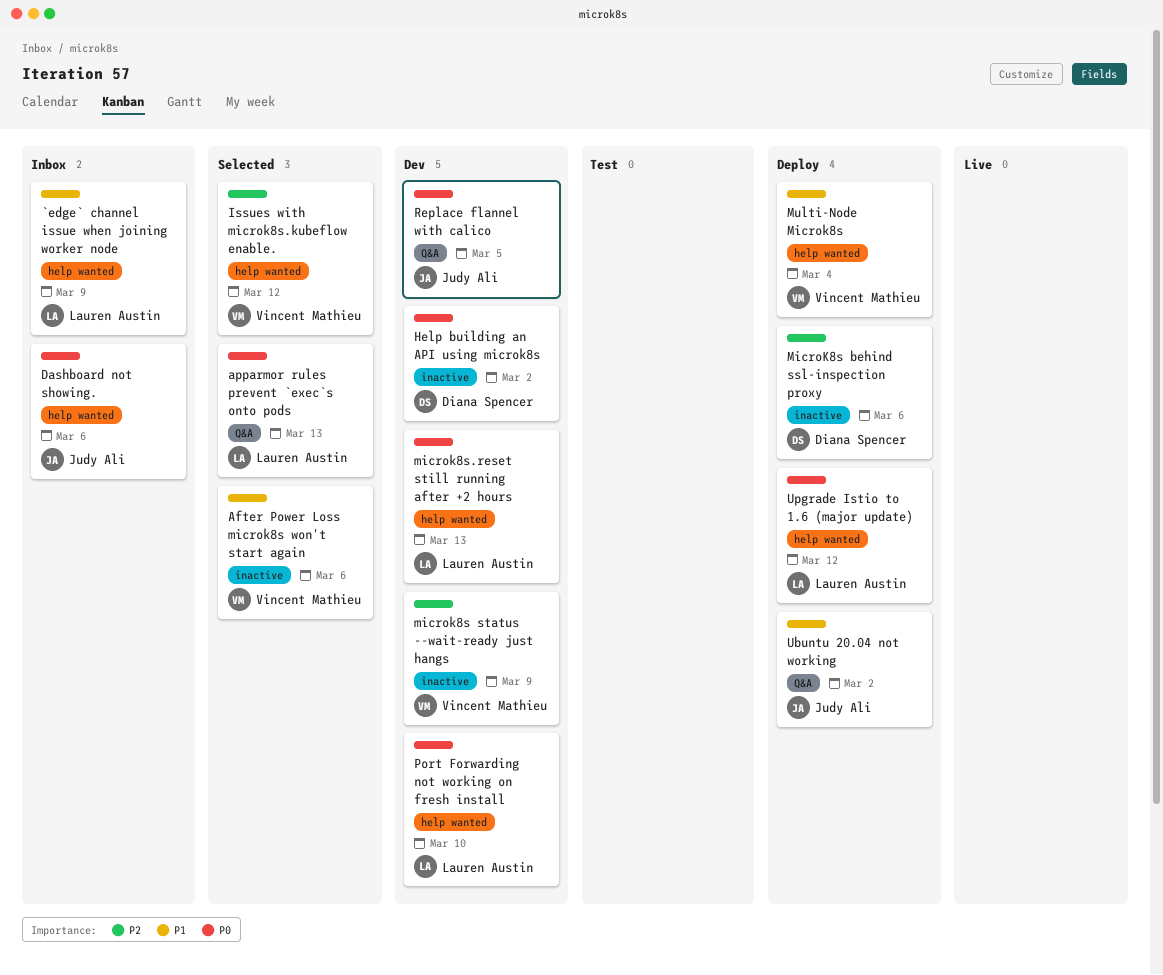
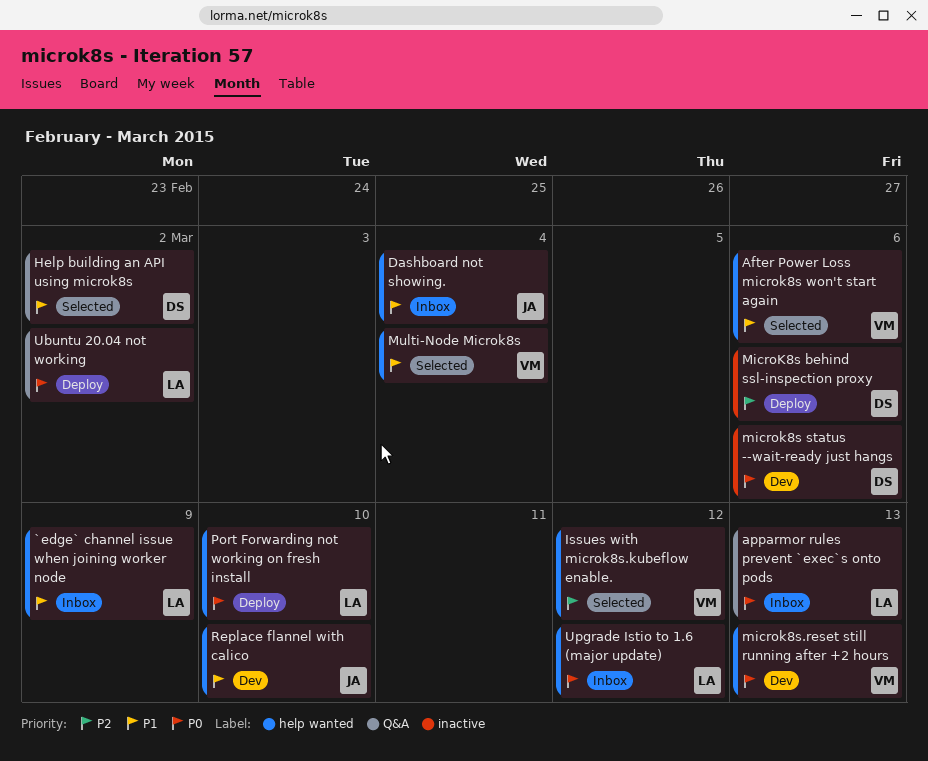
After Power Loss microk8s won't start again, label: inactive -> help wanted
apparmor rules prevent `exec`s onto pods, status: Selected -> Inbox
Dashboard not showing., priority: P0 -> P1
Dashboard not showing., due: Mar 6 -> Mar 4
Help building an API using microk8s, status: Dev -> Selected
Help building an API using microk8s, priority: P0 -> P1
Help building an API using microk8s, label: inactive -> Q&A
microk8s status --wait-ready just hangs, owner: Vincent Mathieu -> Diana Spencer
microk8s status --wait-ready just hangs, priority: P2 -> P0
microk8s status --wait-ready just hangs, due: Mar 9 -> Mar 6
microk8s.reset still running after +2 hours, owner: Lauren Austin -> Vincent Mathieu
Multi-Node Microk8s, status: Deploy -> Selected
Port Forwarding not working on fresh install, status: Dev -> Deploy
Replace flannel with calico, priority: P0 -> P1
Replace flannel with calico, label: Q&A -> help wanted
Replace flannel with calico, due: Mar 5 -> Mar 10
Ubuntu 20.04 not working, owner: Judy Ali -> Lauren Austin
Ubuntu 20.04 not working, priority: P1 -> P0
Upgrade Istio to 1.6 (major update), status: Deploy -> Inbox

